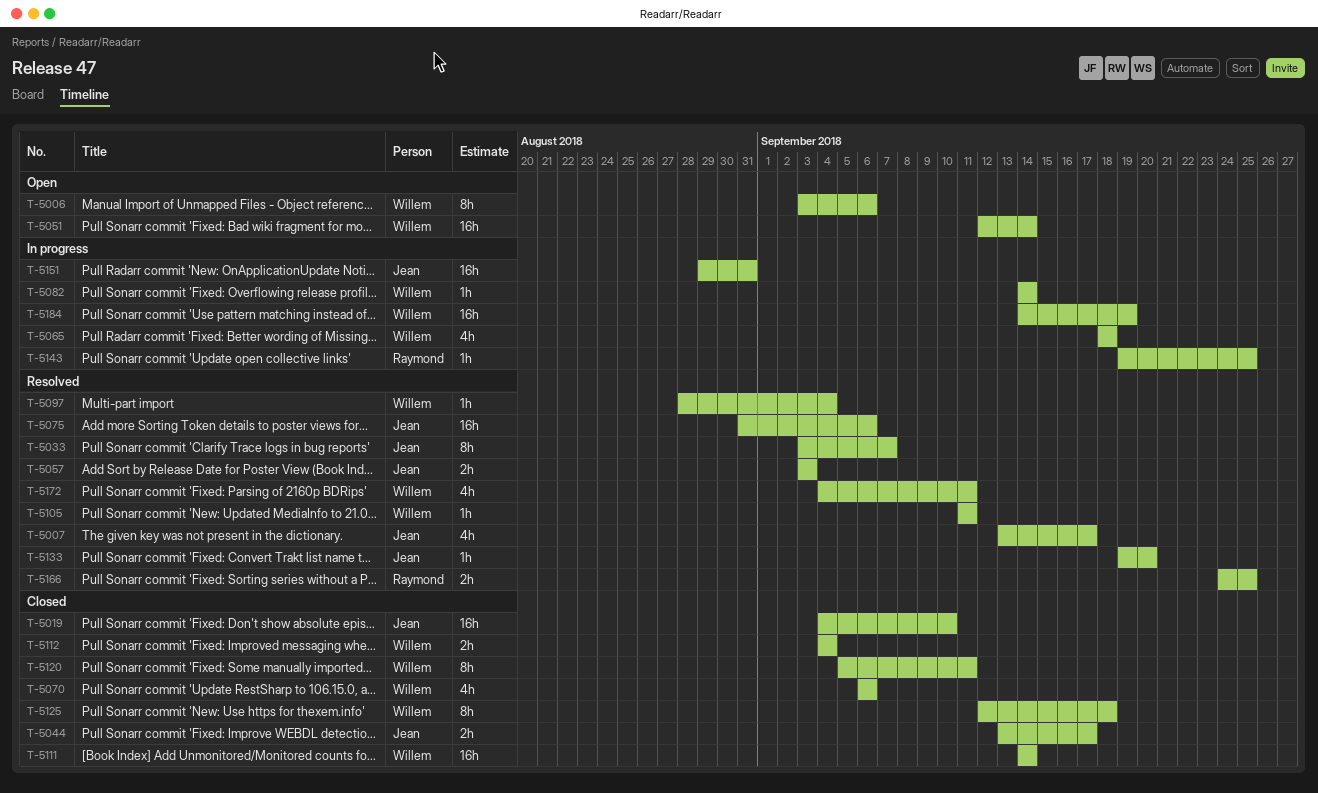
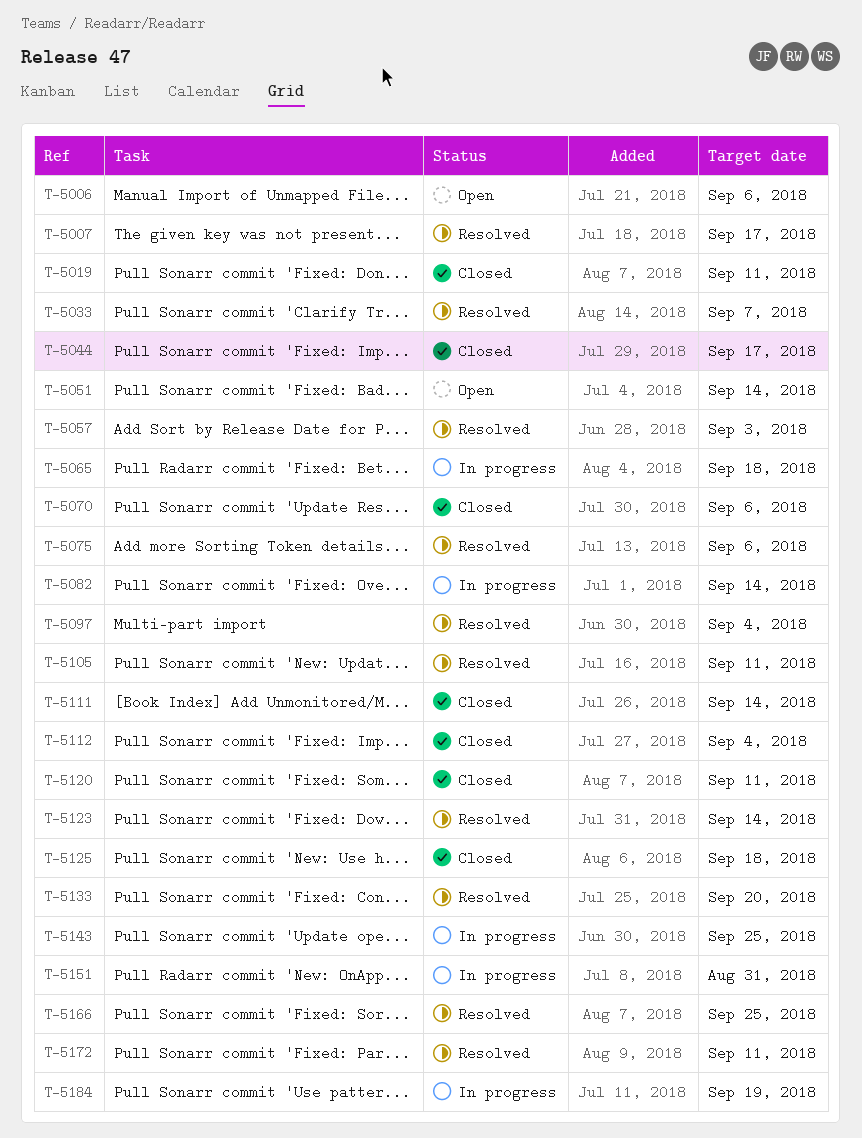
T-5019, due: Sep 10 -> Sep 11
T-5123: none -> present

